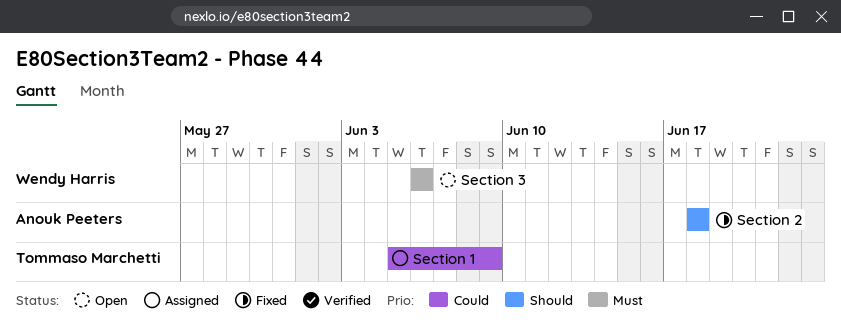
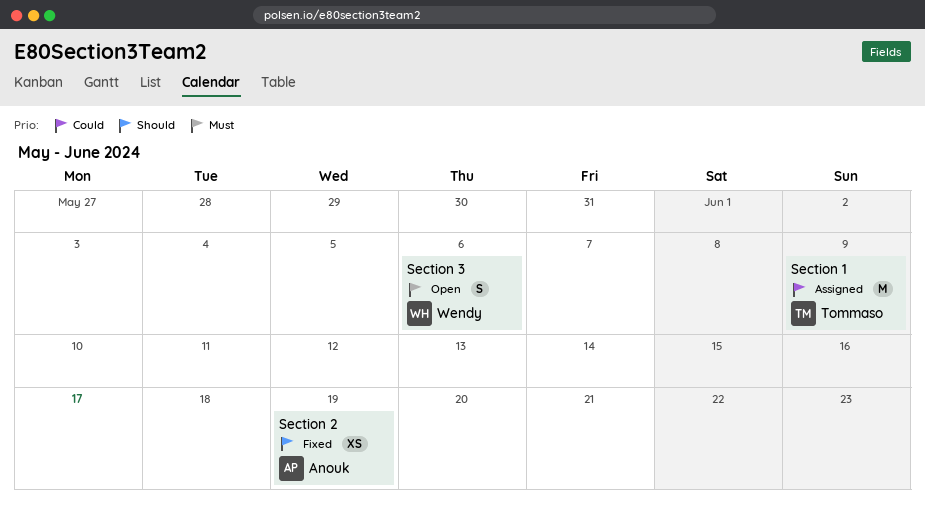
Section 2, due: Jun 18 -> Jun 19

